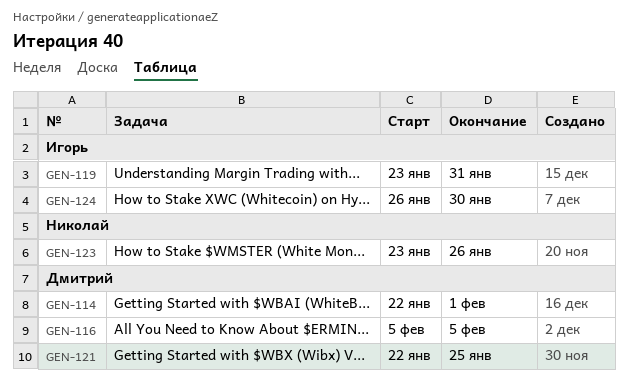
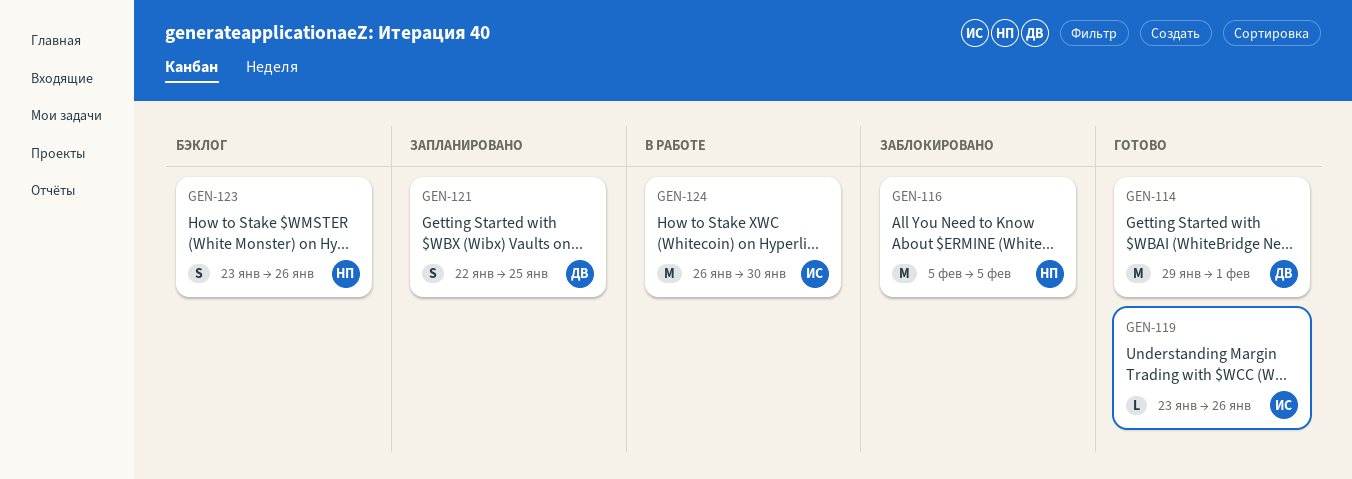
GEN-114, start: Jan 22 -> Jan 29
GEN-116, owner: Дмитрий -> Николай
GEN-119, due: Jan 31 -> Jan 26

